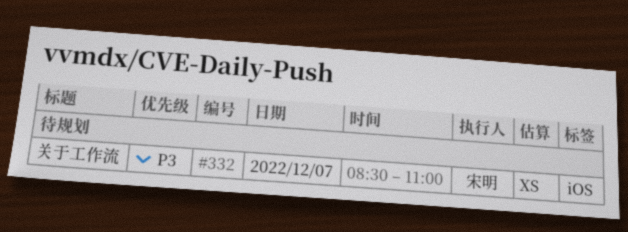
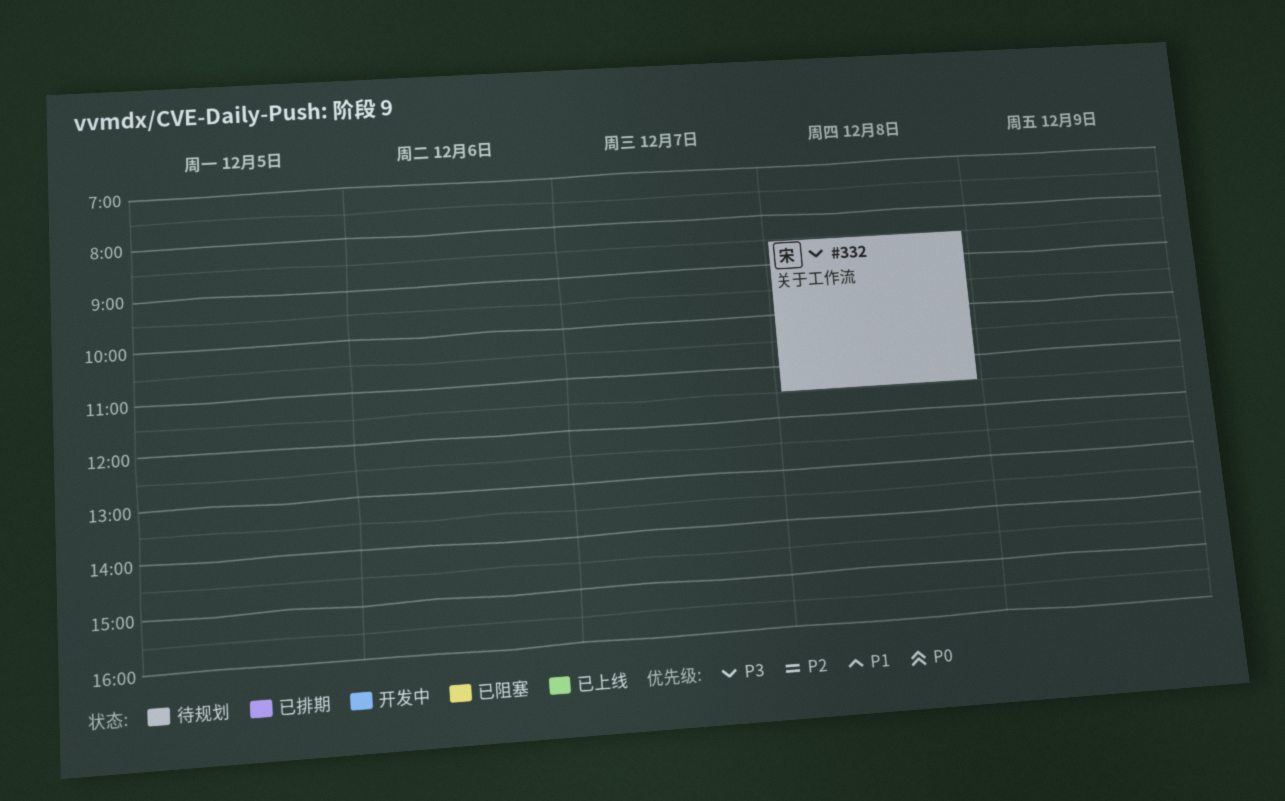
#332, day: Dec 7 -> Dec 8
#332, ends: 11:00 -> 11:30

